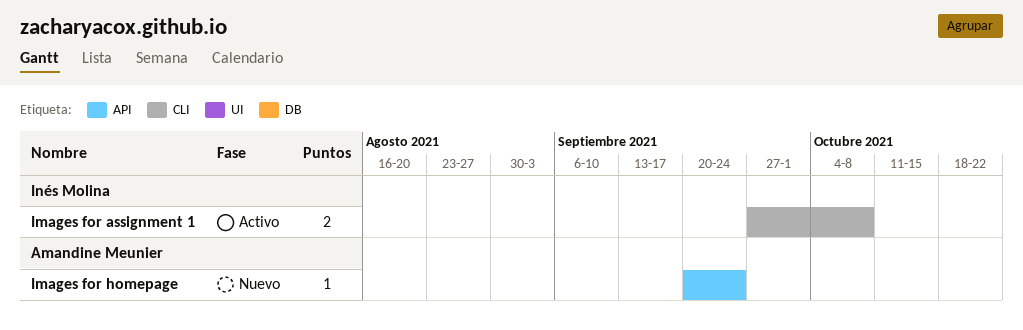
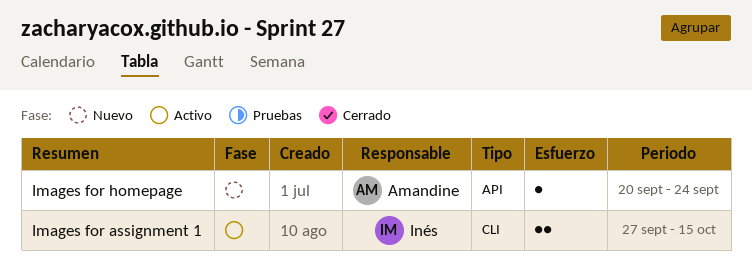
Images for assignment 1, due: Oct 8 -> Oct 15

